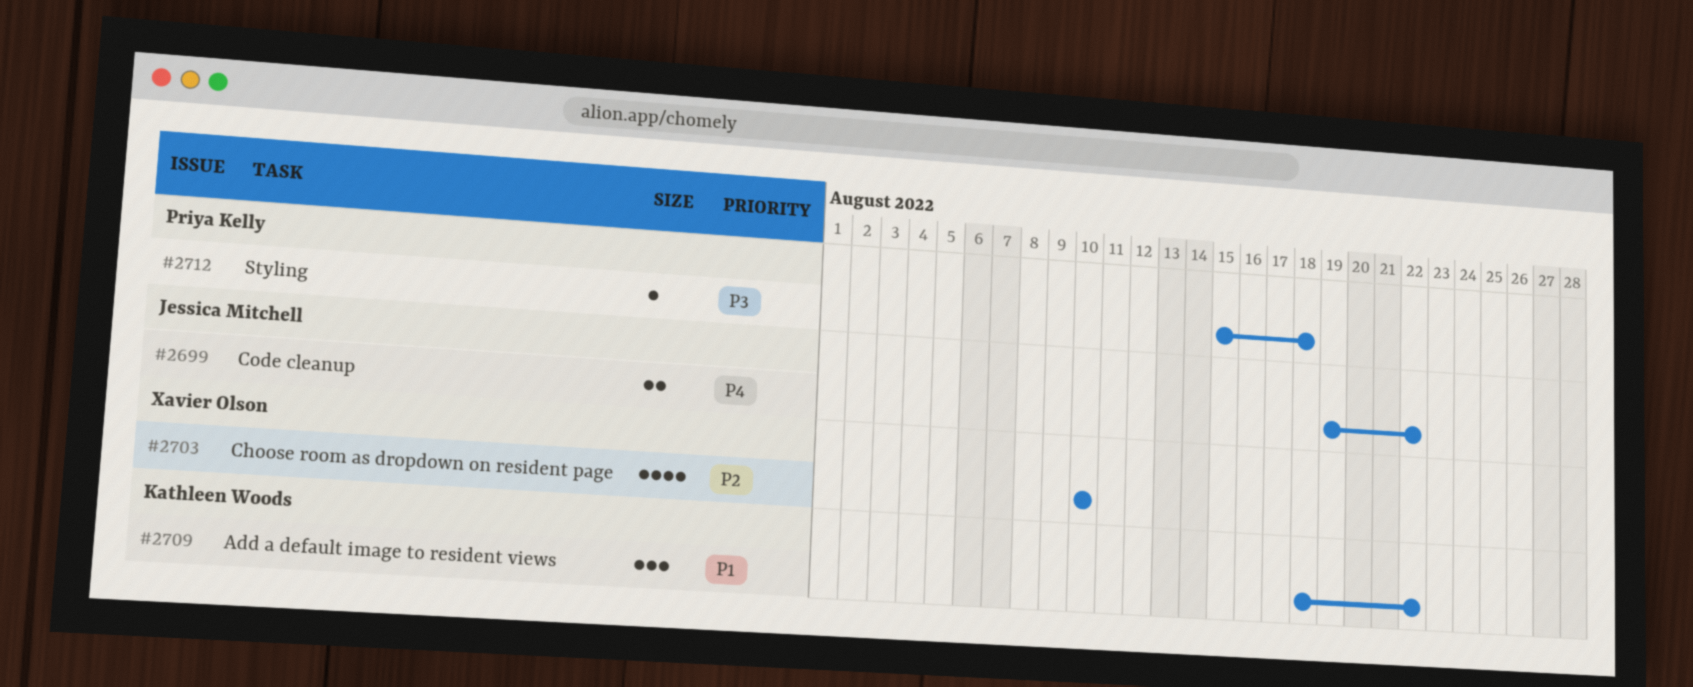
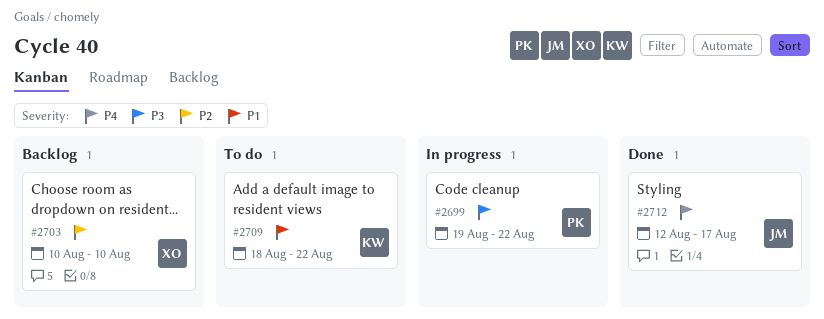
#2699, owner: Jessica Mitchell -> Priya Kelly
#2699, priority: P4 -> P3
#2712, owner: Priya Kelly -> Jessica Mitchell
#2712, priority: P3 -> P4
#2712, start: Aug 15 -> Aug 12
#2712, due: Aug 18 -> Aug 17

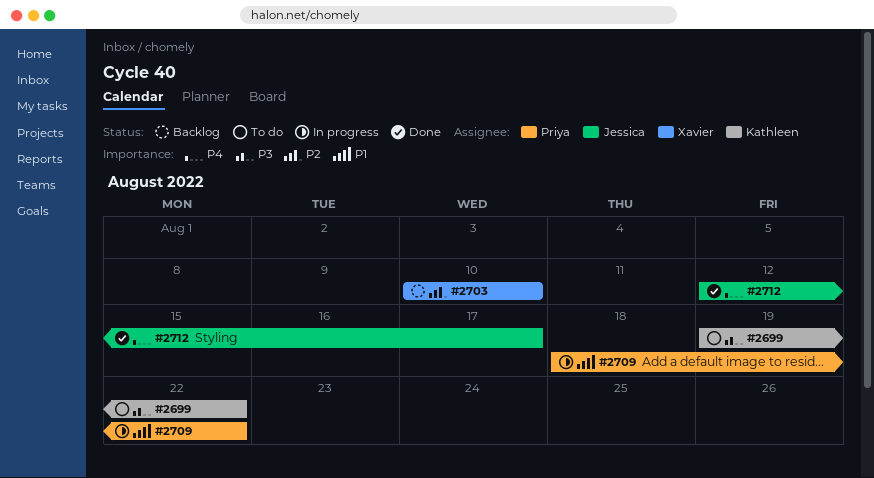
#2699, status: In progress -> To do
#2699, owner: Priya -> Kathleen
#2709, status: To do -> In progress
#2709, owner: Kathleen -> Priya

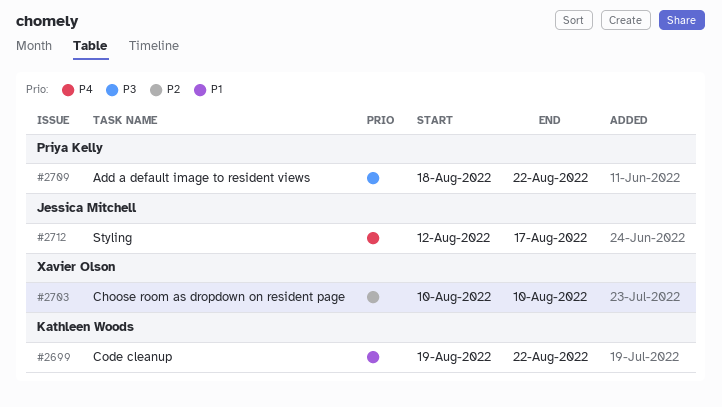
#2699, priority: P3 -> P1
#2709, priority: P1 -> P3

